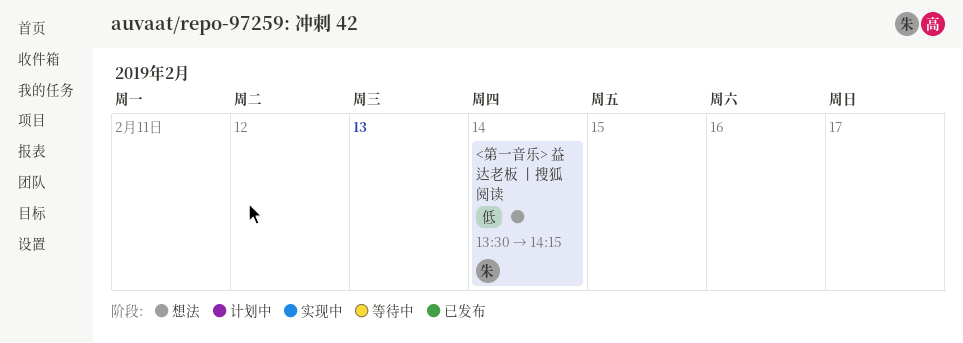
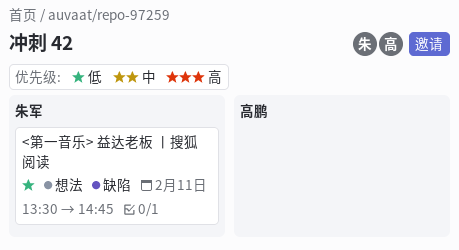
<第一音乐> 益达老板 丨搜狐阅读, day: Feb 14 -> Feb 11
<第一音乐> 益达老板 丨搜狐阅读, ends: 14:15 -> 14:45

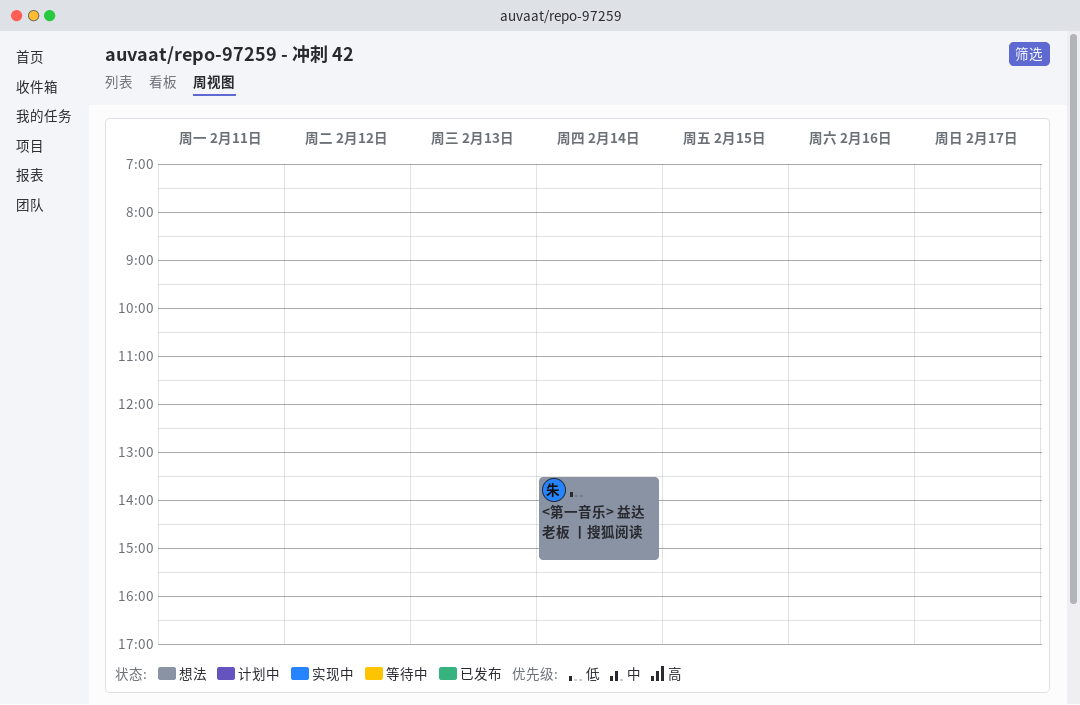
<第一音乐> 益达老板 丨搜狐阅读, day: Feb 11 -> Feb 14
<第一音乐> 益达老板 丨搜狐阅读, ends: 14:45 -> 15:15

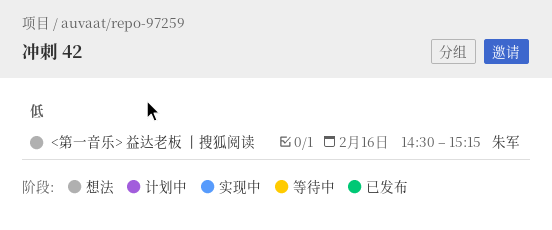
<第一音乐> 益达老板 丨搜狐阅读, day: Feb 14 -> Feb 16
<第一音乐> 益达老板 丨搜狐阅读, begins: 13:30 -> 14:30

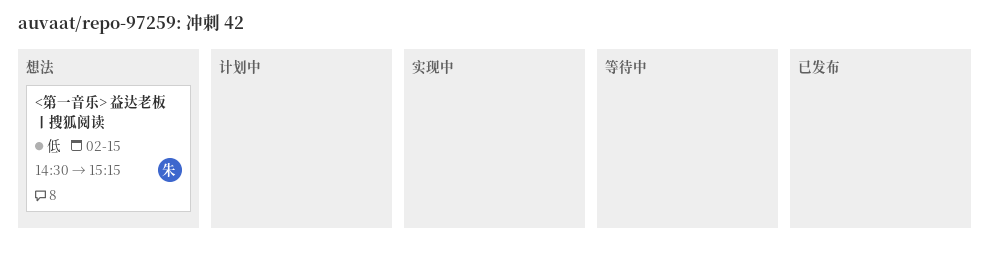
<第一音乐> 益达老板 丨搜狐阅读, day: Feb 16 -> Feb 15

